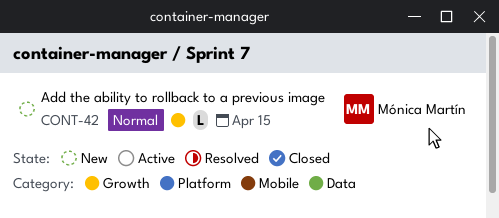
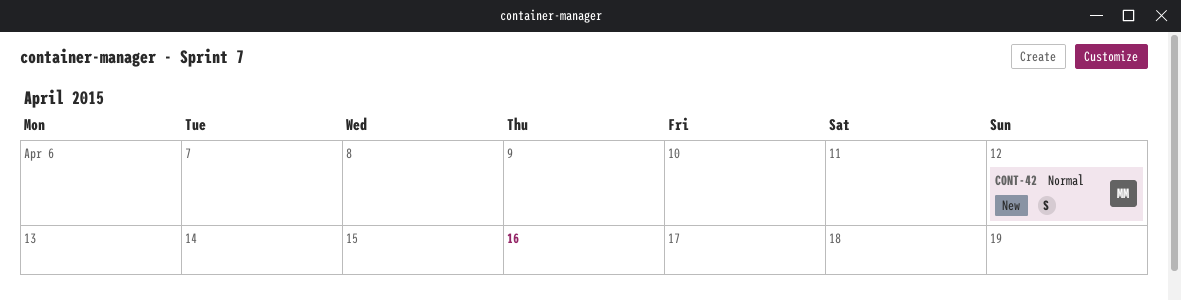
CONT-42, estimate: L -> S
CONT-42, due: Apr 15 -> Apr 12

